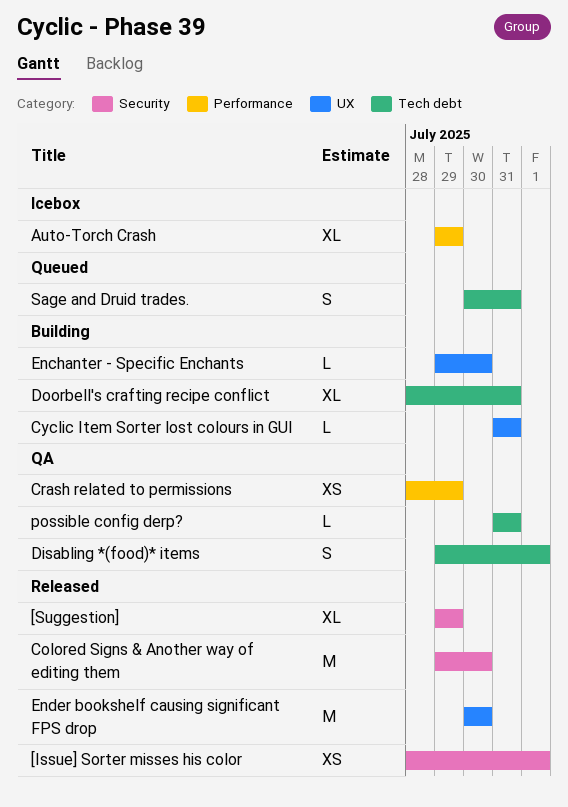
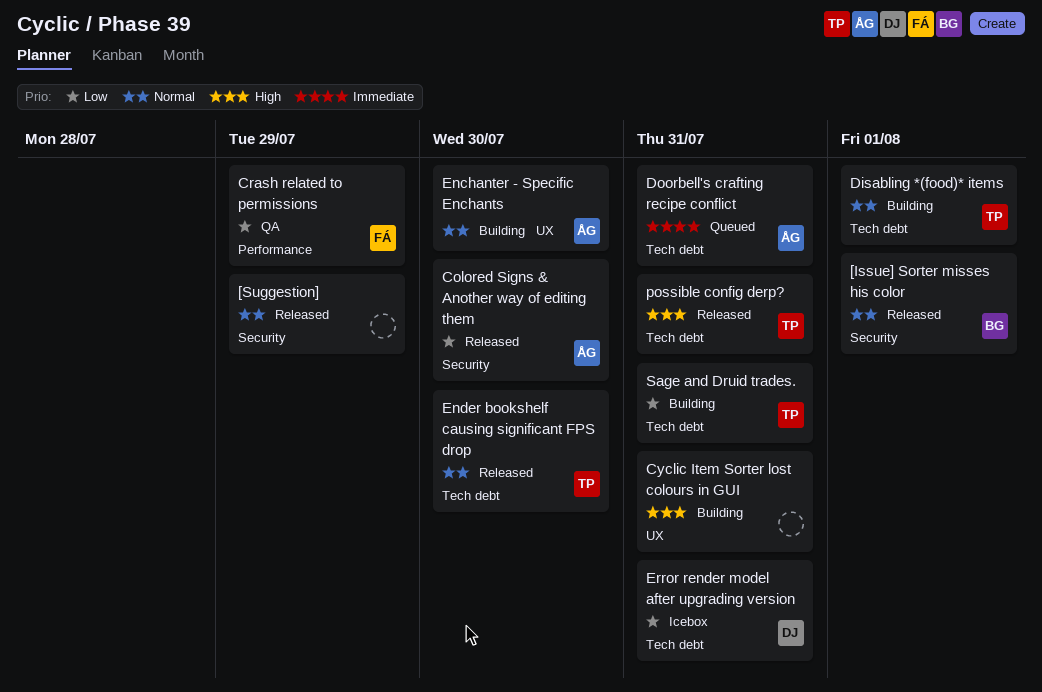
Auto-Torch Crash: present -> none
Disabling *(food)* items, status: QA -> Building
Doorbell's crafting recipe conflict, status: Building -> Queued
Ender bookshelf causing significant FPS drop, label: UX -> Tech debt
Error render model after upgrading version: none -> present
possible config derp?, status: QA -> Released
Sage and Druid trades., status: Queued -> Building

